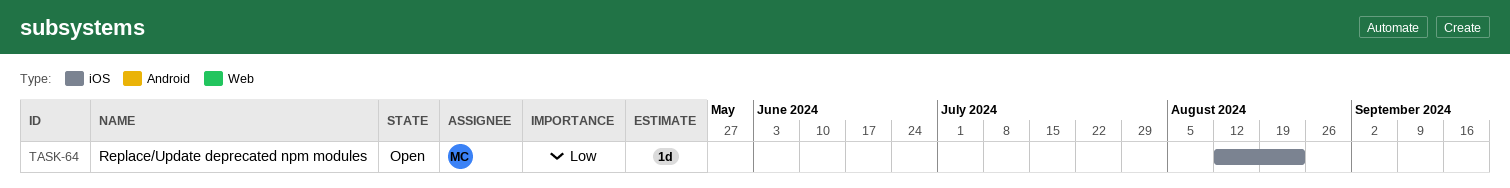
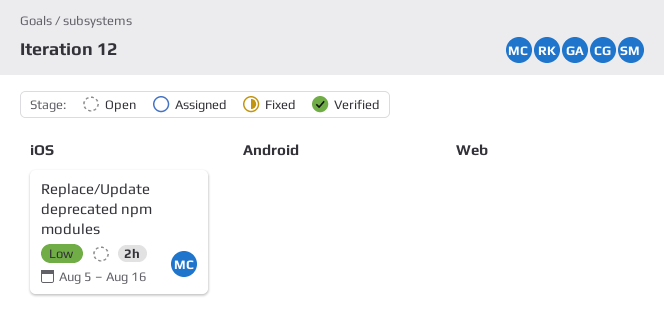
Replace/Update deprecated npm modules, estimate: 1d -> 2h
Replace/Update deprecated npm modules, start: Aug 12 -> Aug 5
Replace/Update deprecated npm modules, due: Aug 23 -> Aug 16

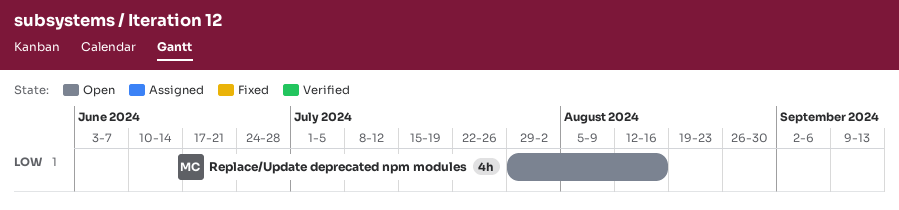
Replace/Update deprecated npm modules, estimate: 2h -> 4h
Replace/Update deprecated npm modules, start: Aug 5 -> Jul 29

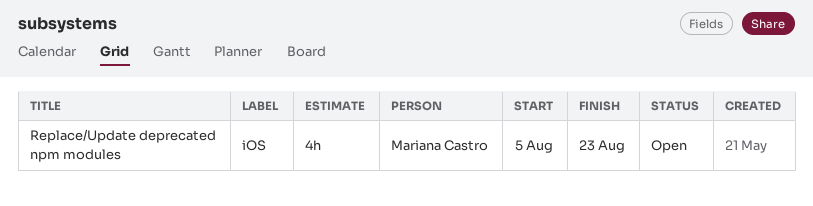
Replace/Update deprecated npm modules, start: Jul 29 -> Aug 5
Replace/Update deprecated npm modules, due: Aug 16 -> Aug 23

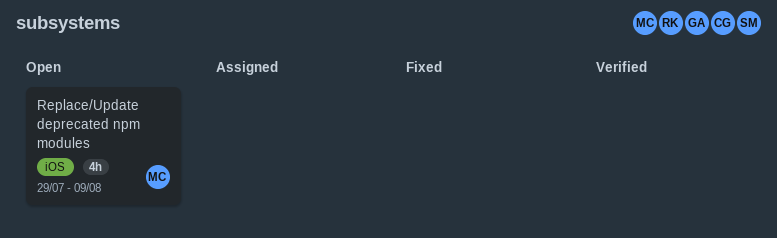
Replace/Update deprecated npm modules, start: Aug 5 -> Jul 29
Replace/Update deprecated npm modules, due: Aug 23 -> Aug 9

